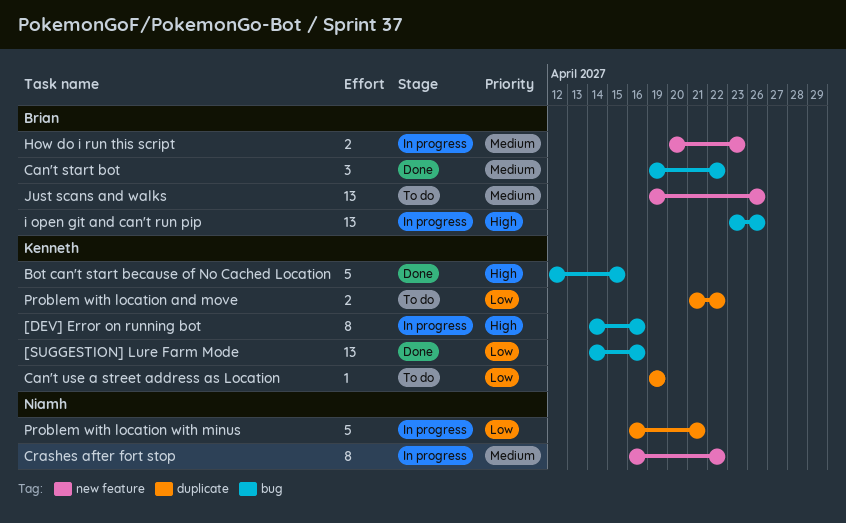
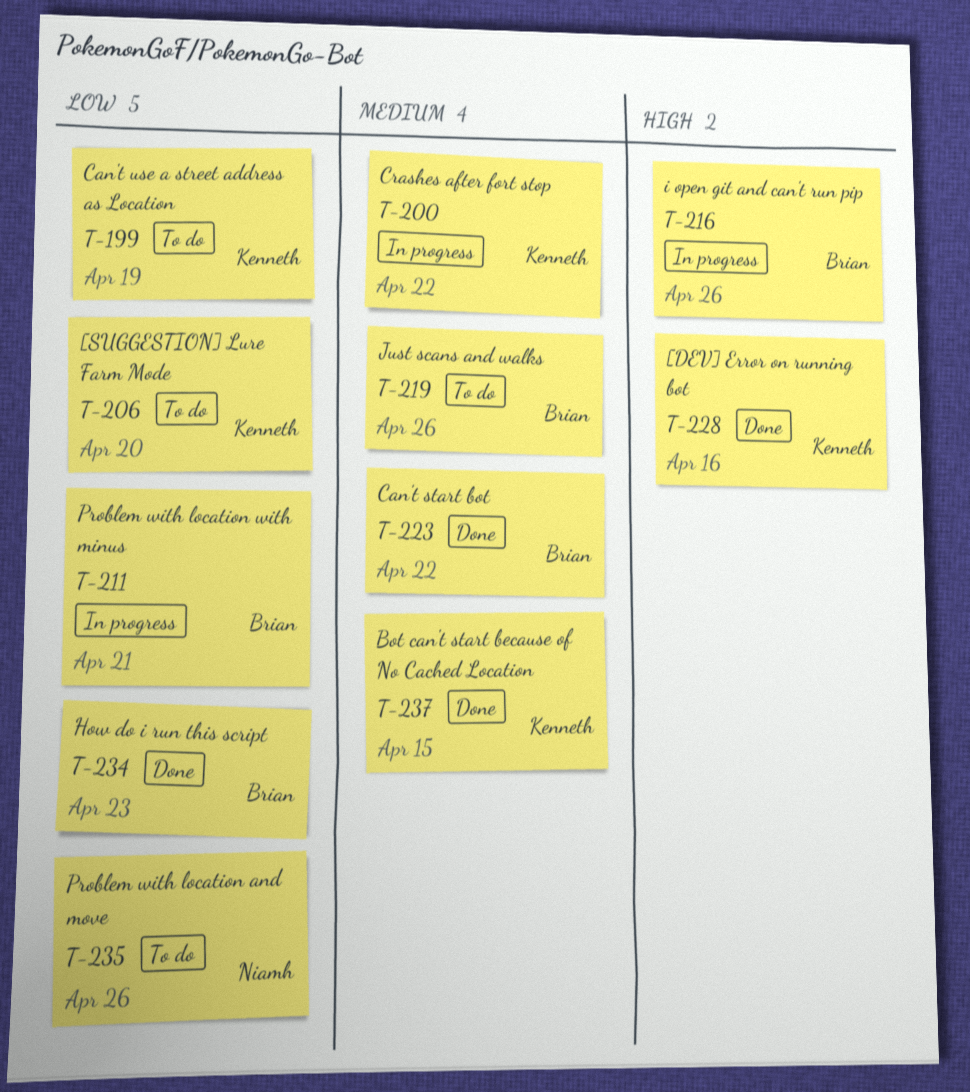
[DEV] Error on running bot, status: In progress -> Done
[SUGGESTION] Lure Farm Mode, status: Done -> To do
[SUGGESTION] Lure Farm Mode, due: Apr 16 -> Apr 20
Bot can't start because of No Cached Location, priority: High -> Medium
Crashes after fort stop, owner: Niamh -> Kenneth
How do i run this script, status: In progress -> Done
How do i run this script, priority: Medium -> Low
Problem with location and move, owner: Kenneth -> Niamh
Problem with location and move, due: Apr 22 -> Apr 26
Problem with location with minus, owner: Niamh -> Brian

